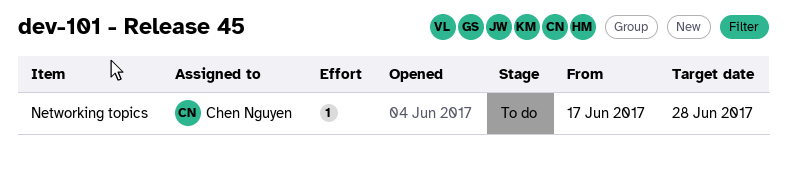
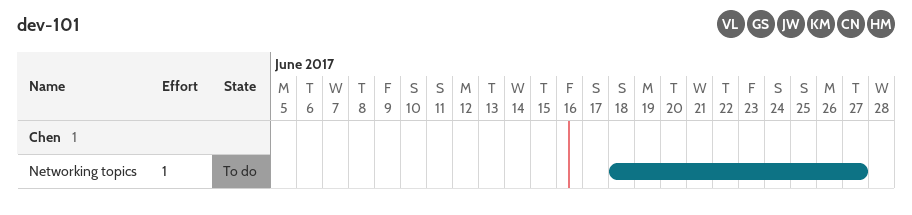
Networking topics, start: Jun 17 -> Jun 18
Networking topics, due: Jun 28 -> Jun 27

